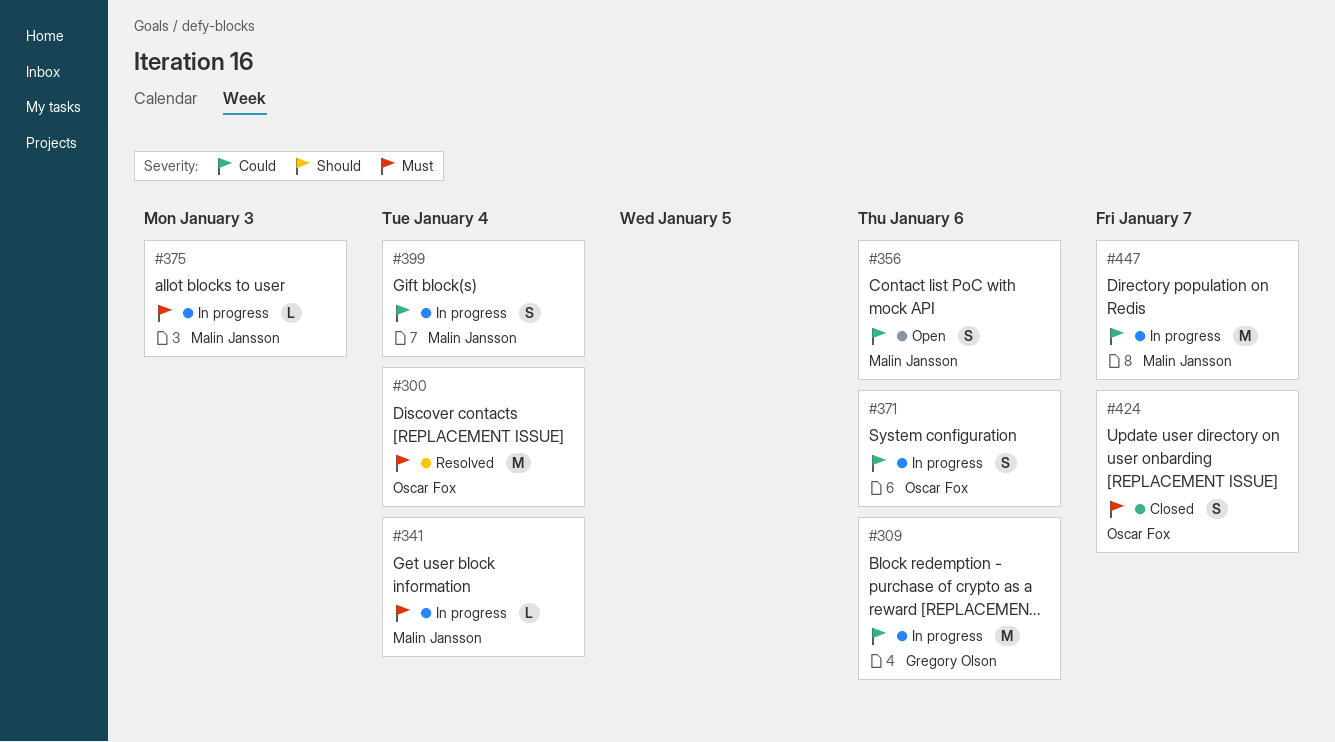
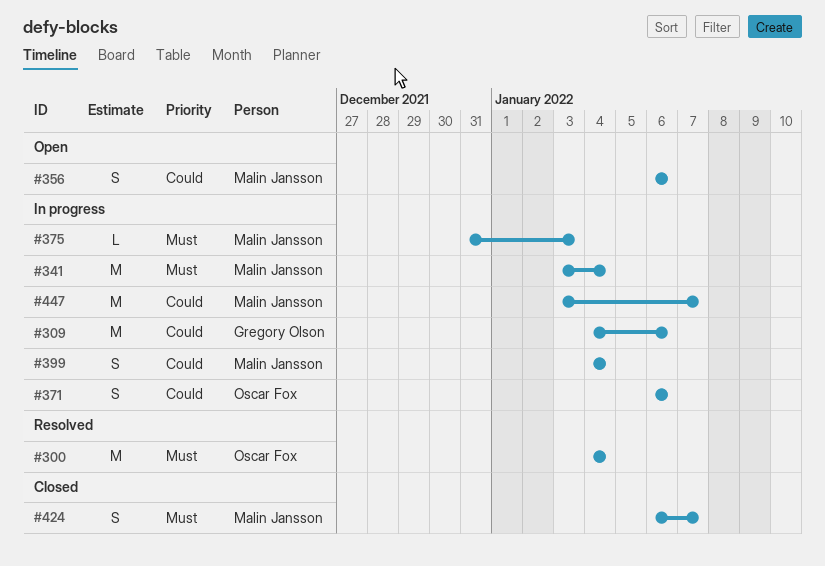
#341, estimate: L -> M
#424, owner: Oscar Fox -> Malin Jansson

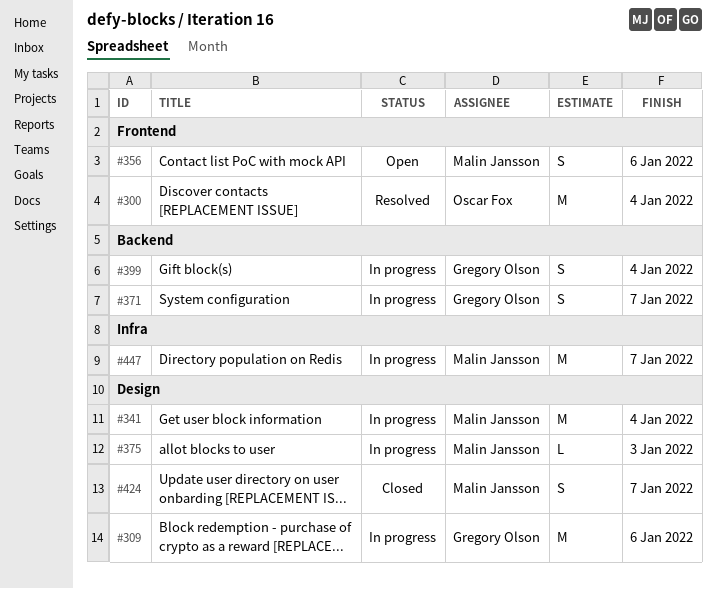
#371, owner: Oscar Fox -> Gregory Olson
#371, due: Jan 6 -> Jan 7
#399, owner: Malin Jansson -> Gregory Olson

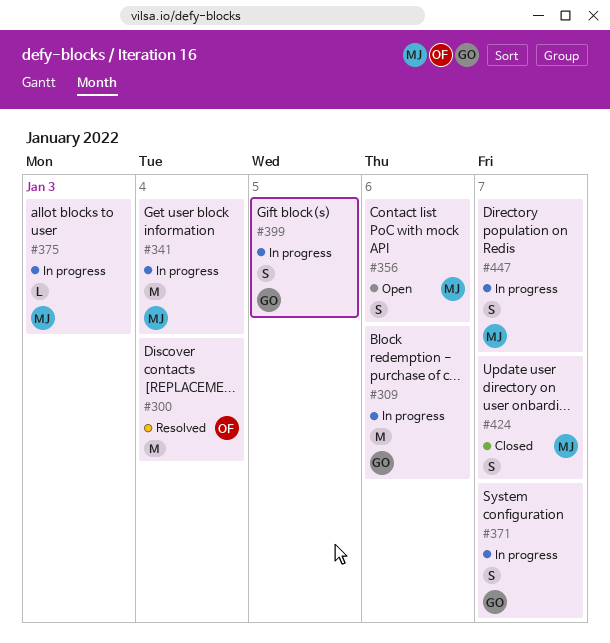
#399, due: Jan 4 -> Jan 5
#447, estimate: M -> S

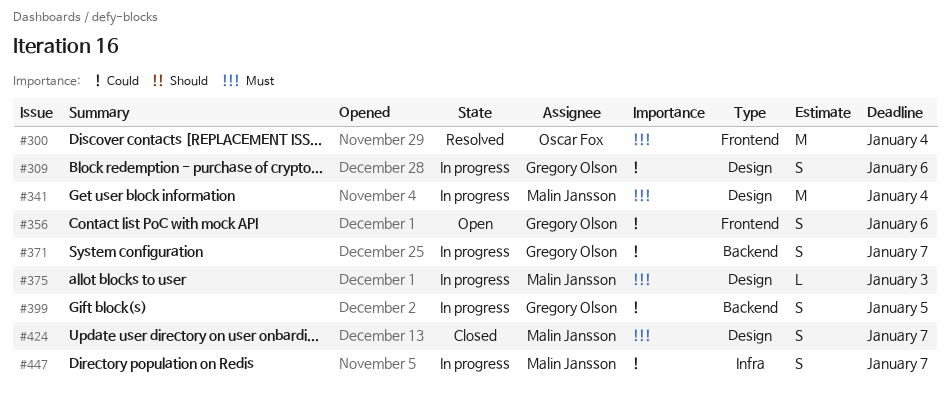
#309, estimate: M -> S
#356, owner: Malin Jansson -> Gregory Olson

